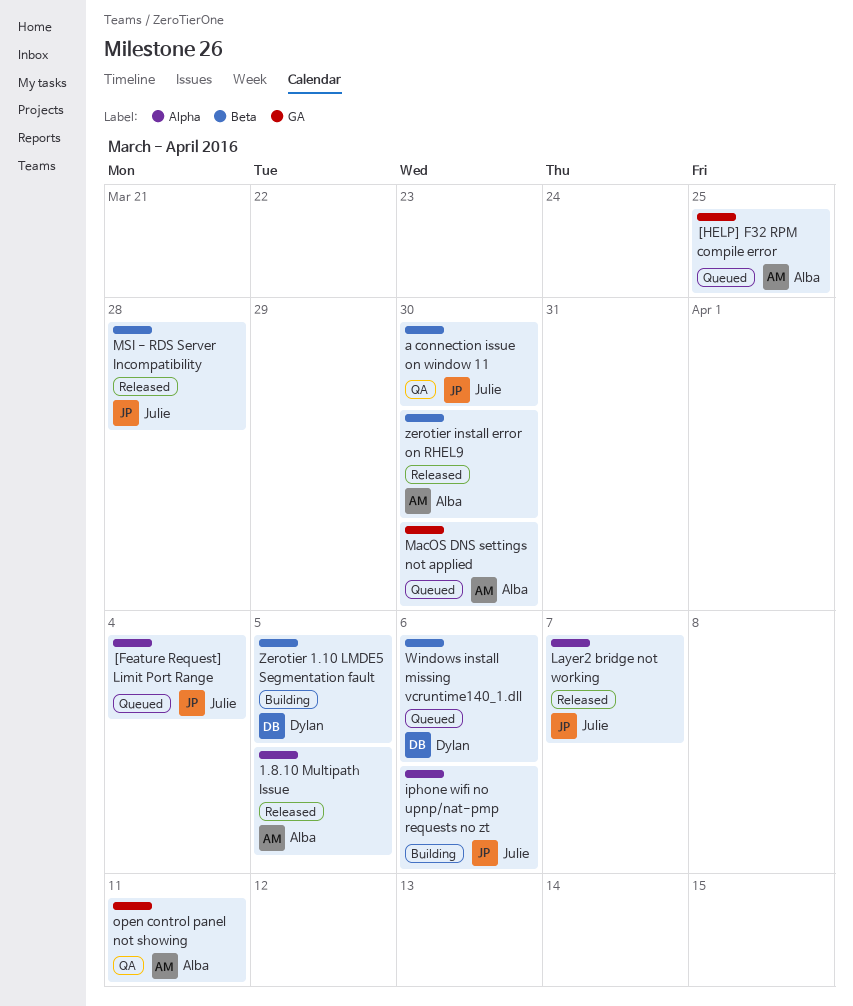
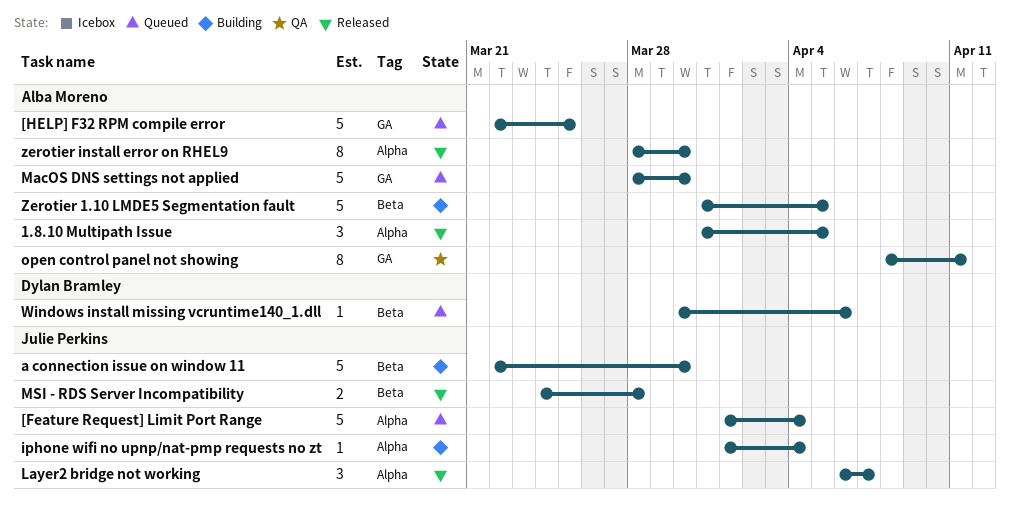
a connection issue on window 11, status: QA -> Building
iphone wifi no upnp/nat-pmp requests no zt, due: Apr 6 -> Apr 4
Zerotier 1.10 LMDE5 Segmentation fault, owner: Dylan Bramley -> Alba Moreno
zerotier install error on RHEL9, label: Beta -> Alpha

